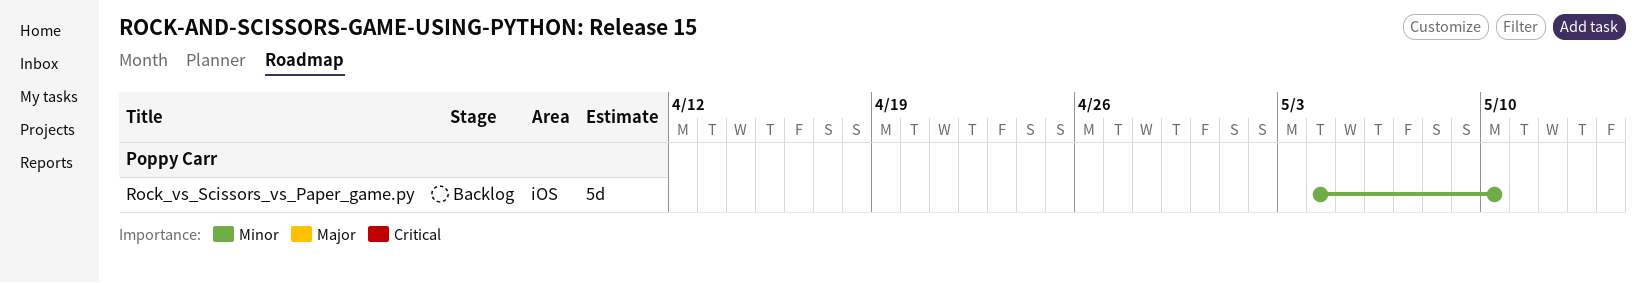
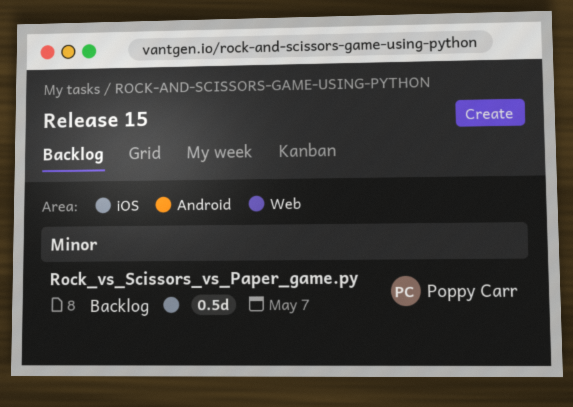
Rock_vs_Scissors_vs_Paper_game.py, estimate: 5d -> 0.5d
Rock_vs_Scissors_vs_Paper_game.py, due: May 10 -> May 7

